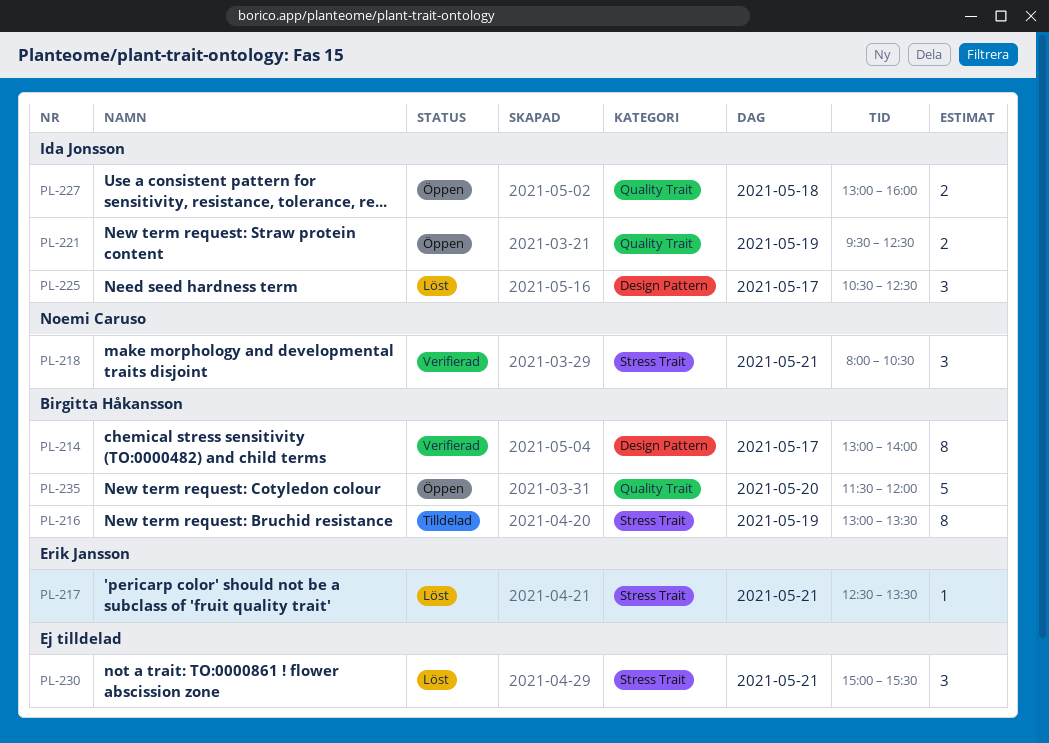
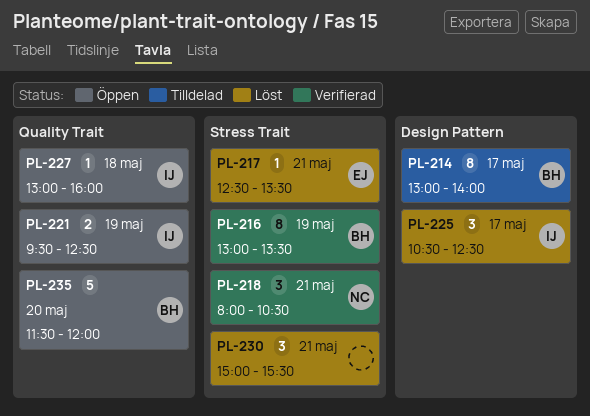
PL-214, status: Verifierad -> Tilldelad
PL-216, status: Tilldelad -> Verifierad
PL-227, estimate: 2 -> 1

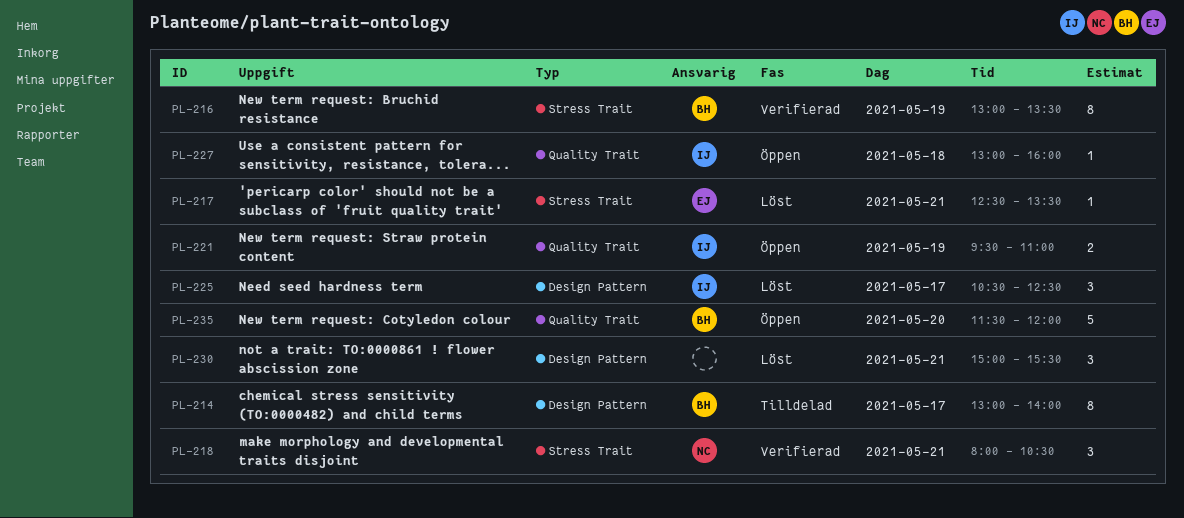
PL-221, ends: 12:30 -> 11:00
PL-230, label: Stress Trait -> Design Pattern

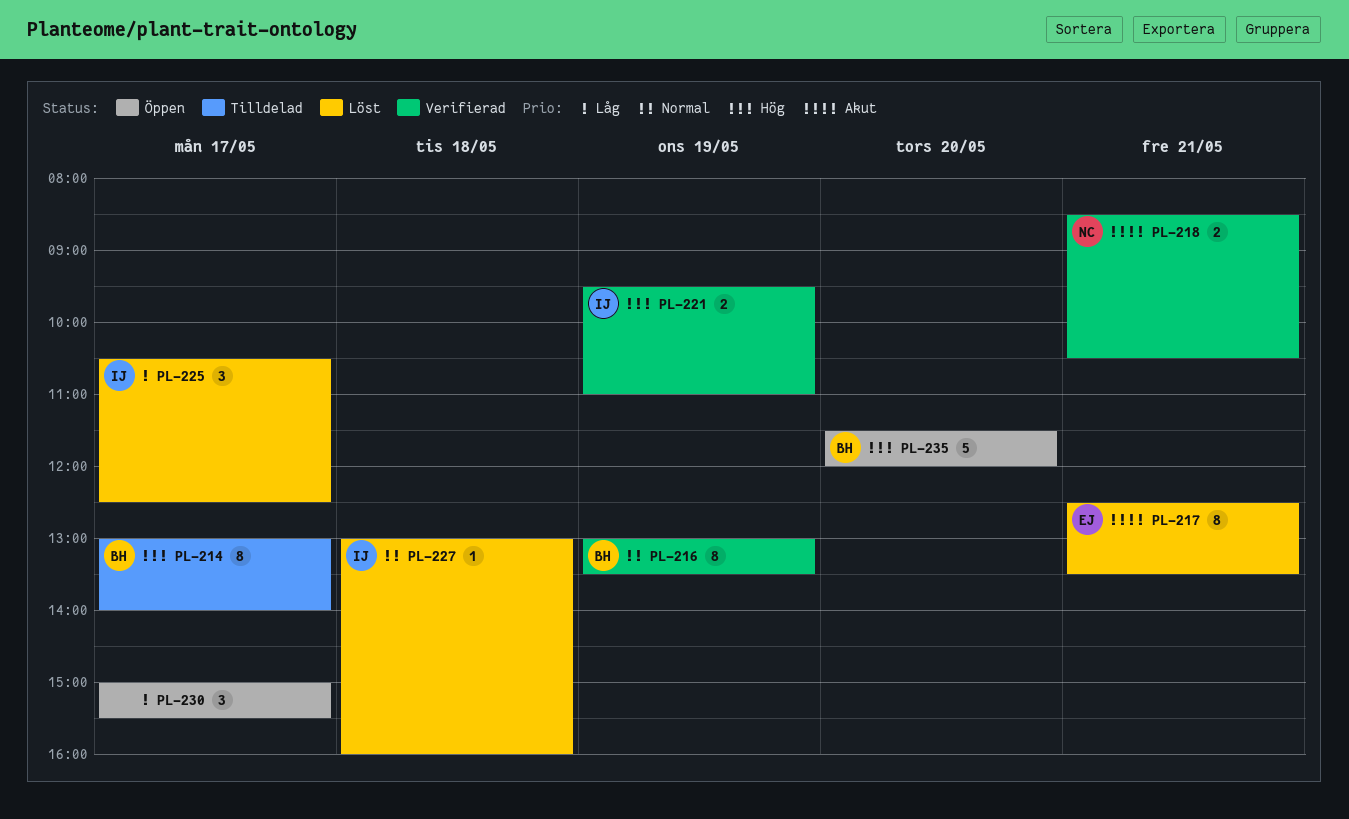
PL-217, estimate: 1 -> 8
PL-218, estimate: 3 -> 2
PL-218, begins: 08:00 -> 08:30
PL-221, status: Öppen -> Verifierad
PL-227, status: Öppen -> Löst
PL-230, status: Löst -> Öppen
PL-230, day: May 21 -> May 17

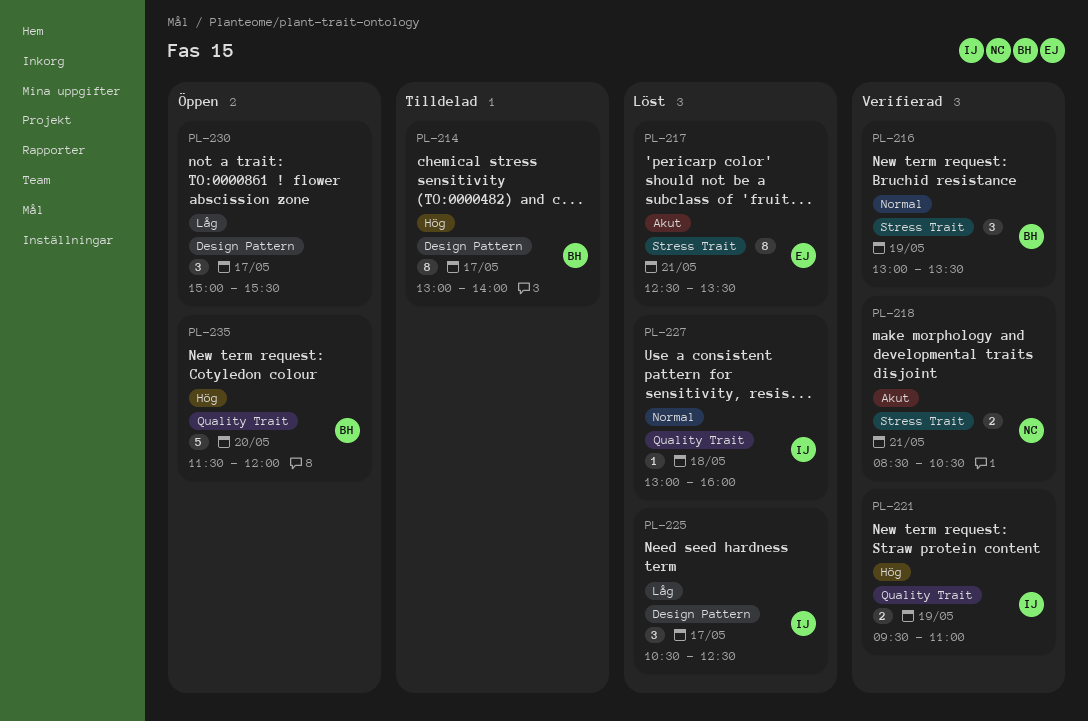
PL-216, estimate: 8 -> 3

